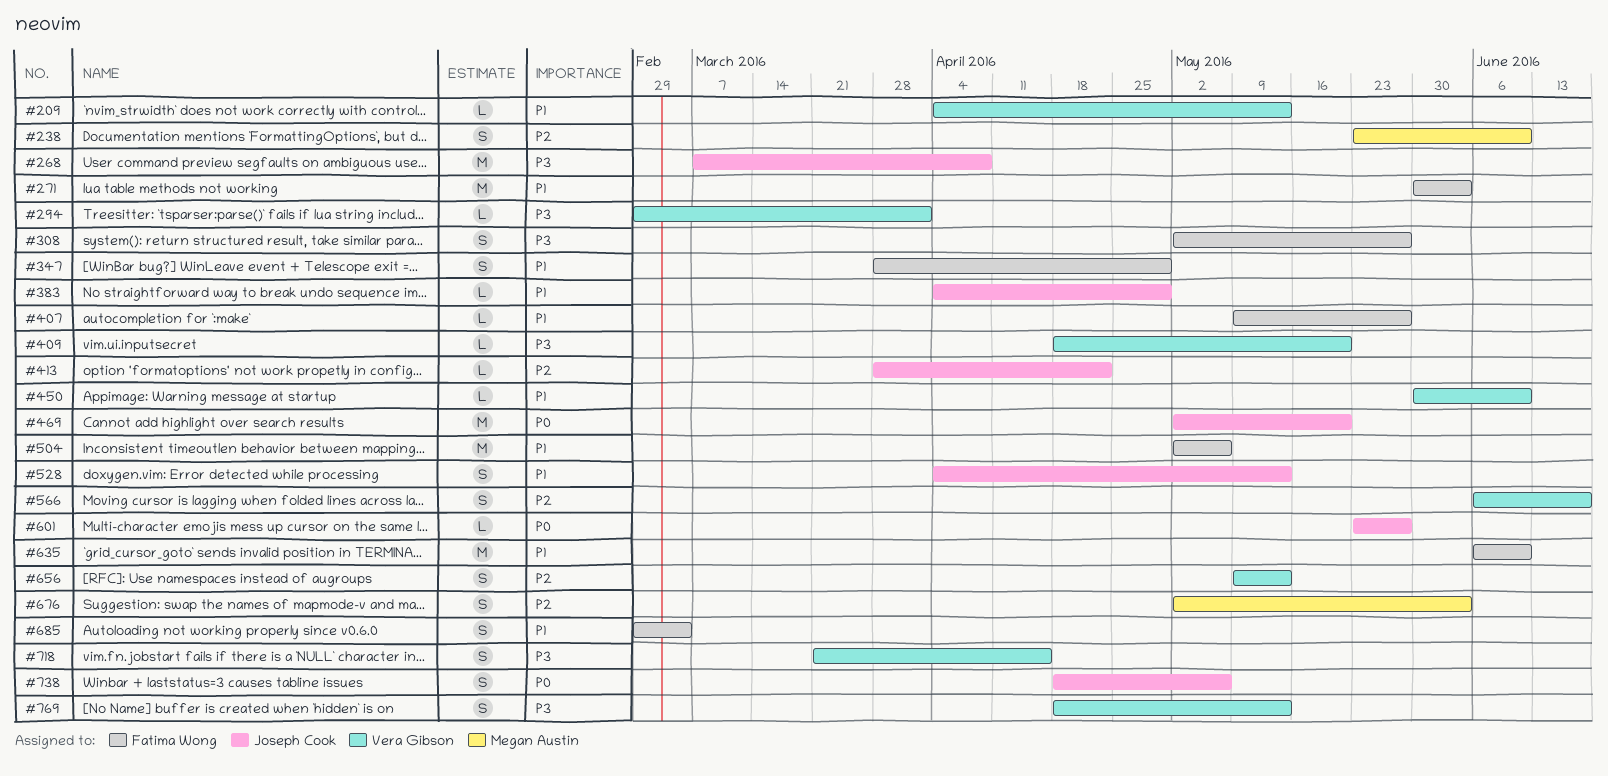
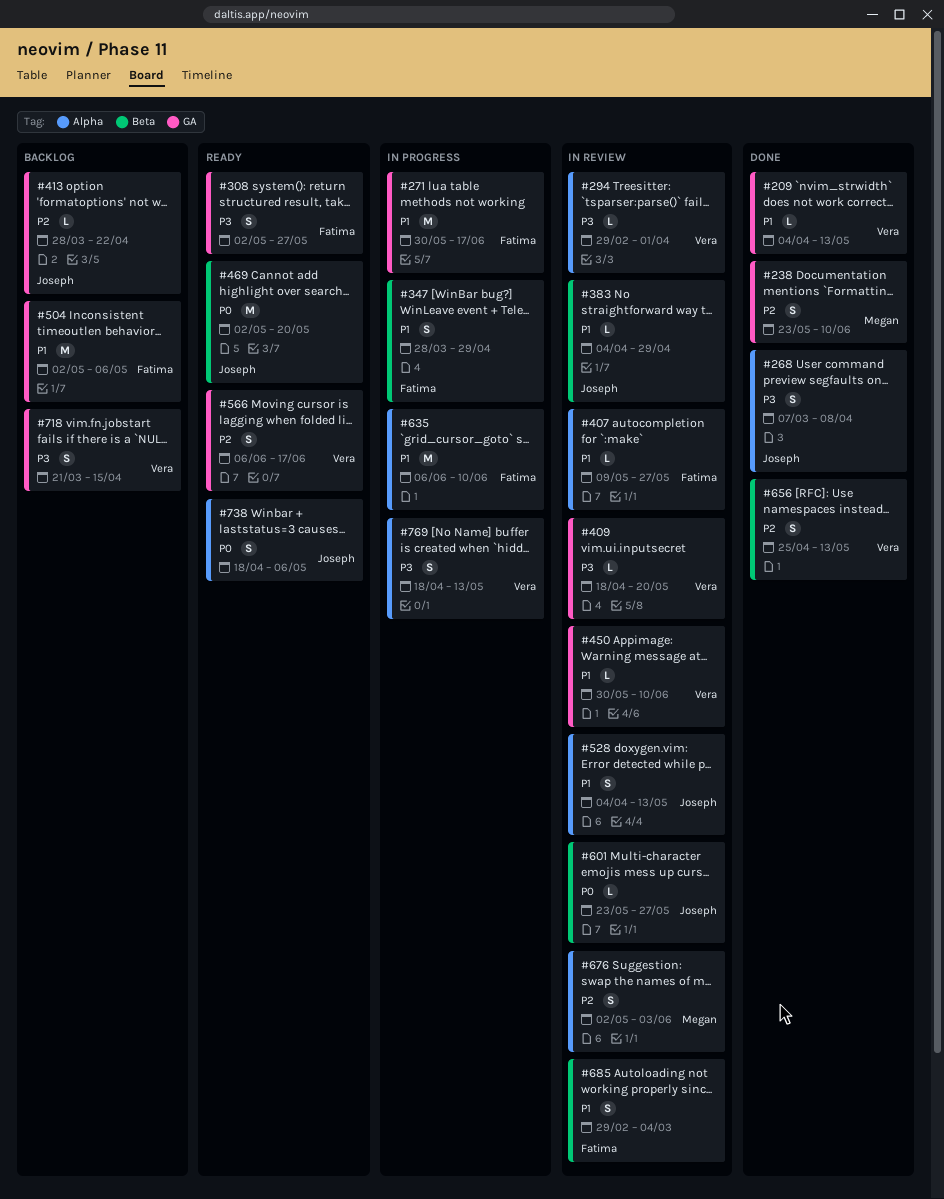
#268, estimate: M -> S
#271, due: Jun 3 -> Jun 17
#656, start: May 9 -> Apr 25

